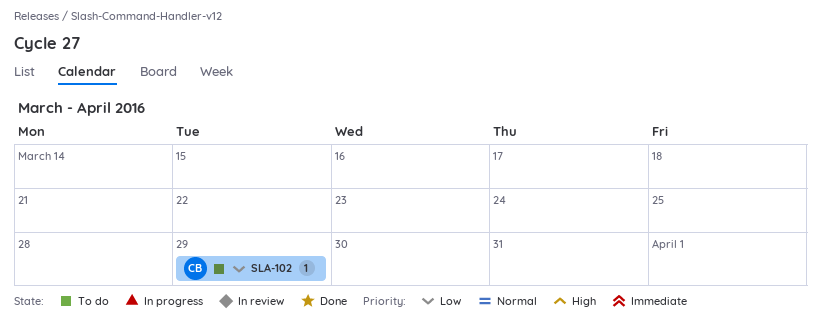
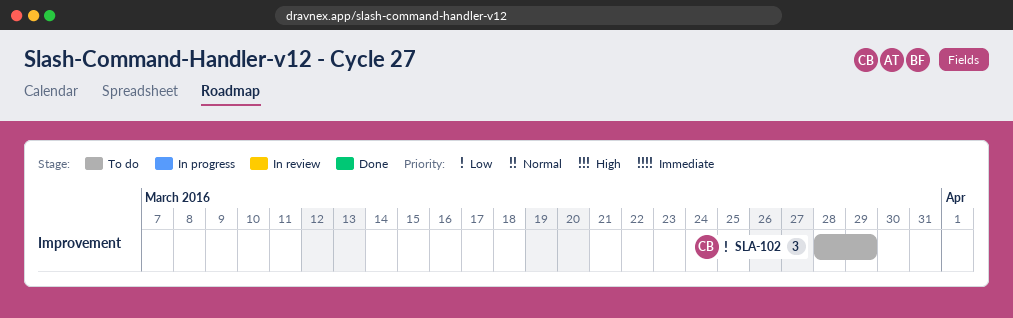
SLA-102, estimate: 1 -> 3
SLA-102, start: Mar 29 -> Mar 28

